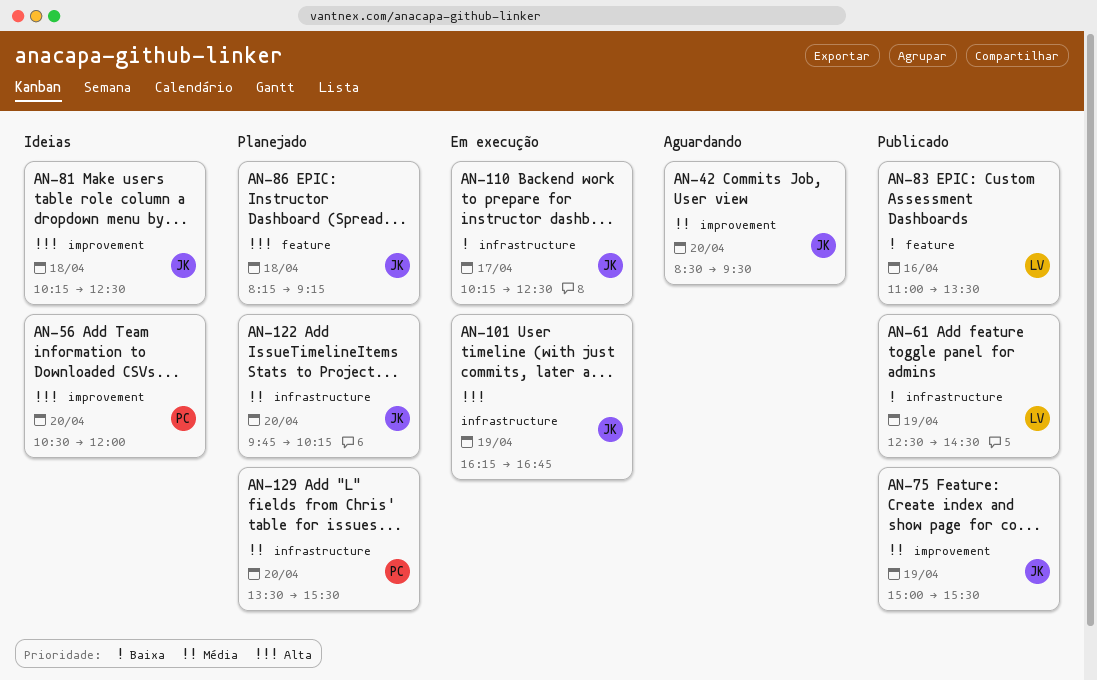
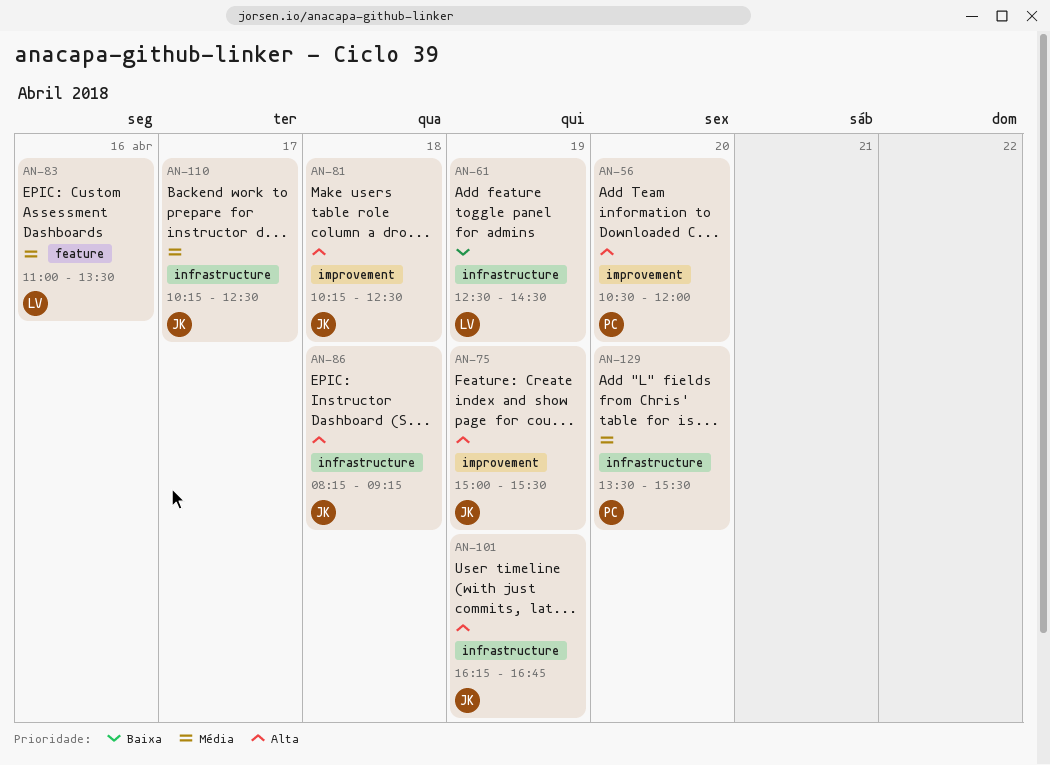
AN-42: present -> none
AN-75, priority: Média -> Alta
AN-83, priority: Baixa -> Média
AN-86, label: feature -> infrastructure
AN-110, priority: Baixa -> Média
AN-122: present -> none

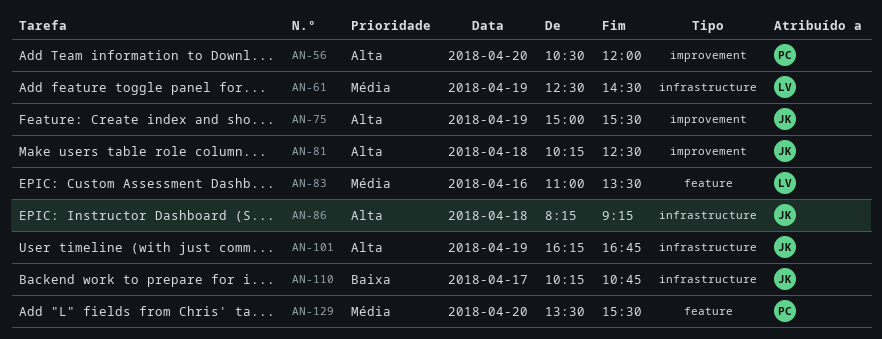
AN-61, priority: Baixa -> Média
AN-110, priority: Média -> Baixa
AN-110, ends: 12:30 -> 10:45
AN-129, label: infrastructure -> feature

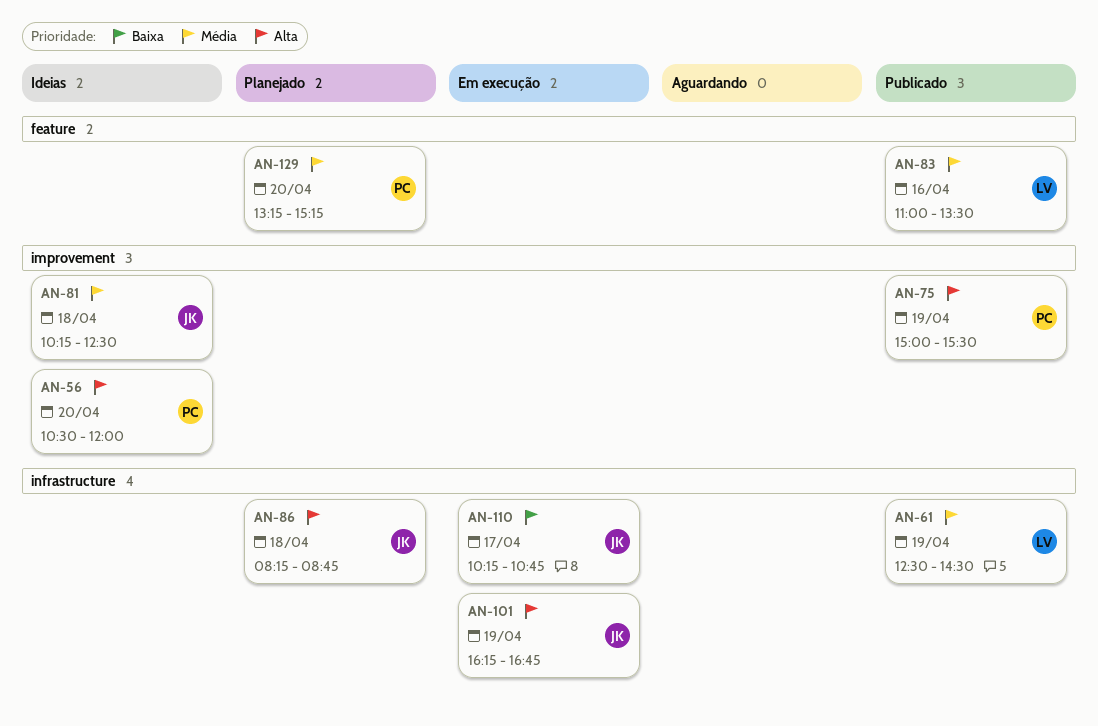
AN-75, owner: JK -> PC
AN-81, priority: Alta -> Média
AN-86, ends: 09:15 -> 08:45
AN-129, begins: 13:30 -> 13:15
AN-129, ends: 15:30 -> 15:15

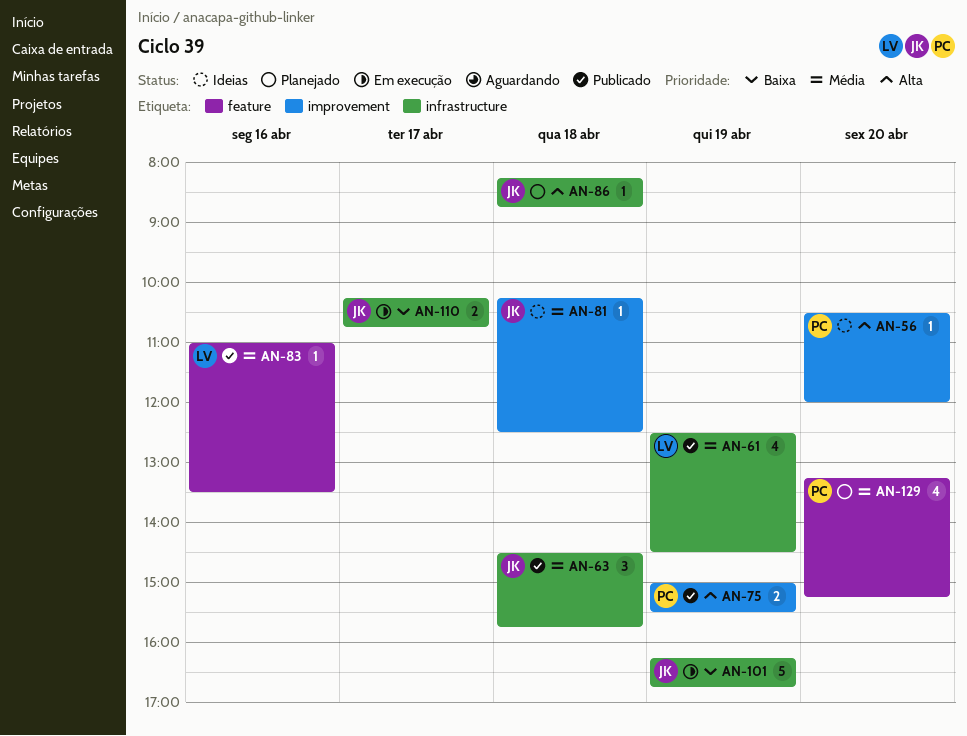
AN-63: none -> present
AN-101, priority: Alta -> Baixa

